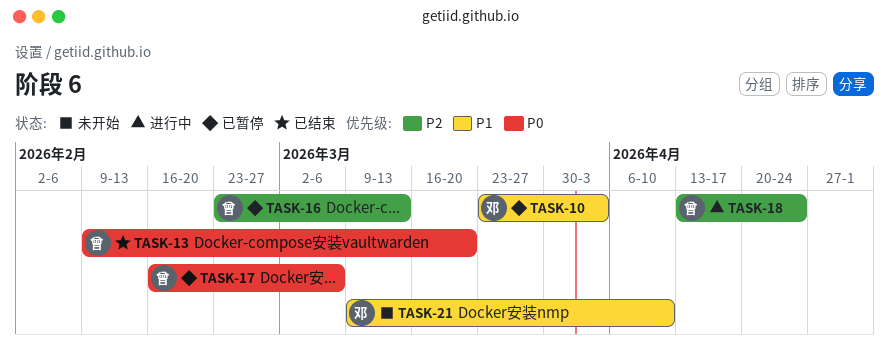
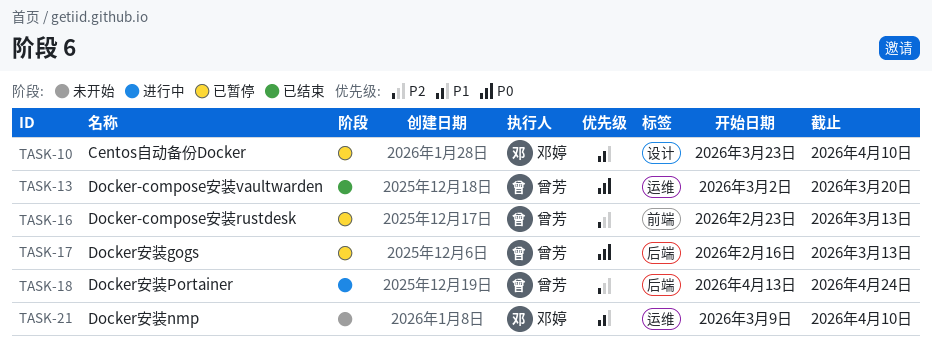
TASK-10, due: Apr 3 -> Apr 10
TASK-13, start: Feb 9 -> Mar 2
TASK-17, due: Mar 6 -> Mar 13

